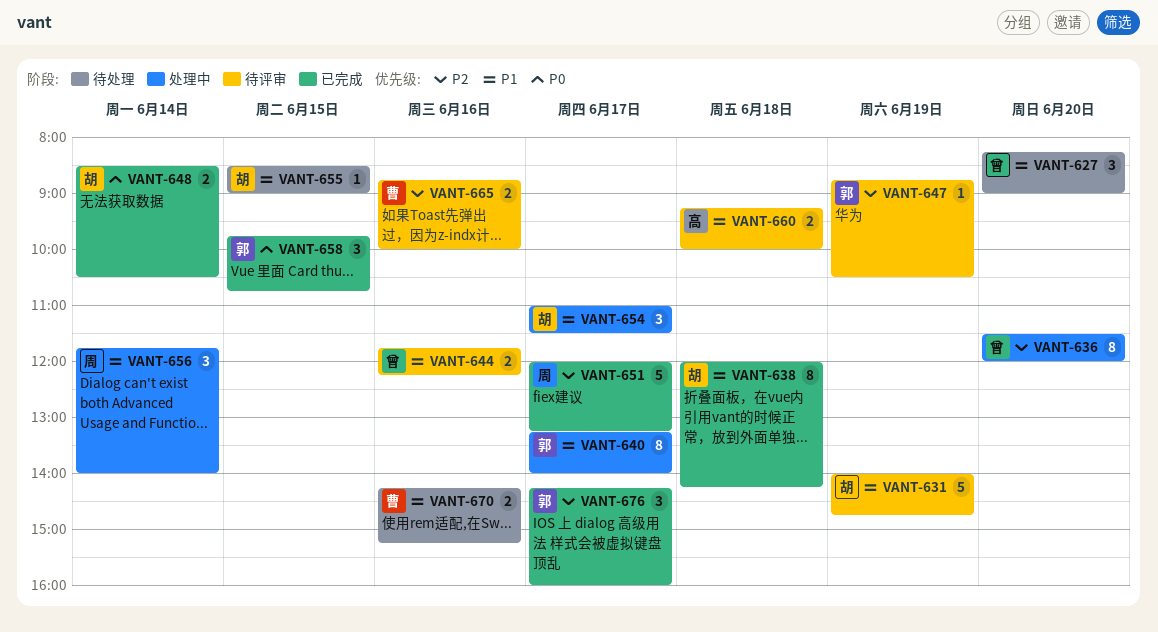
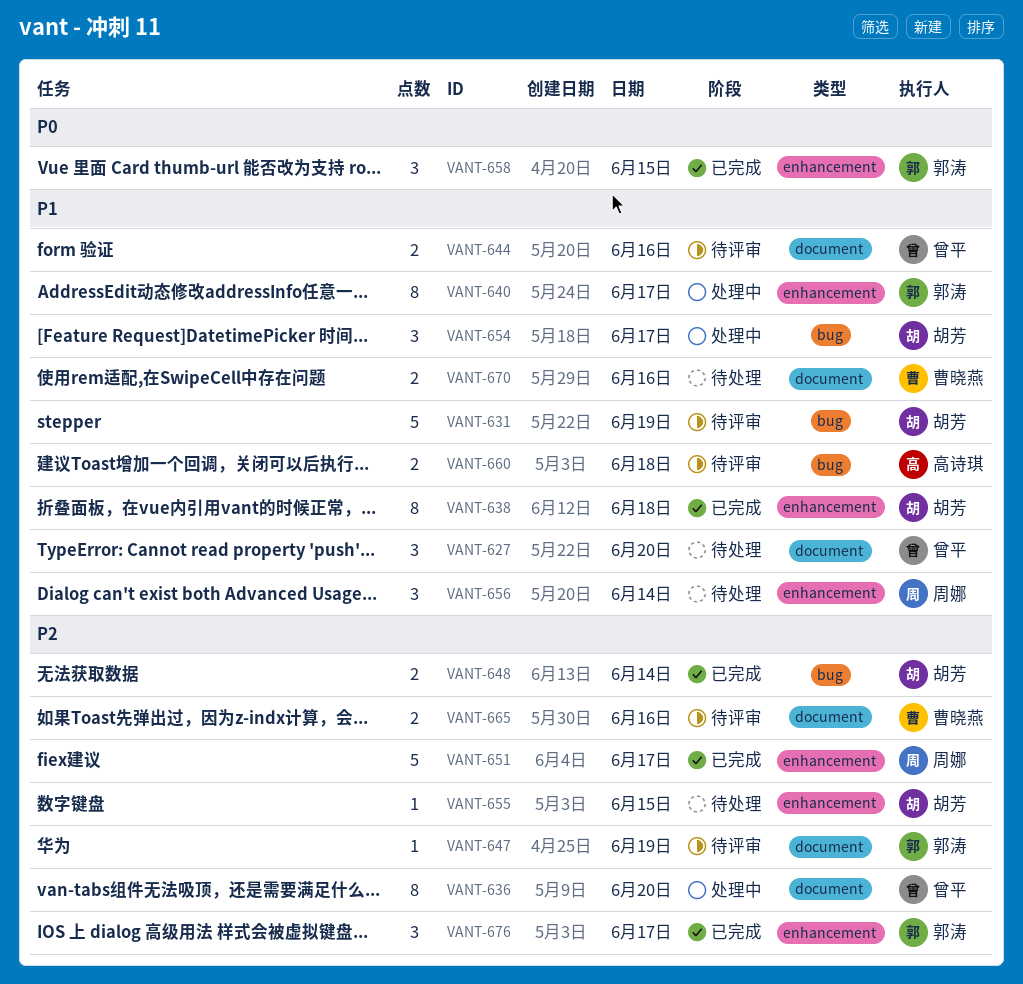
VANT-648, priority: P0 -> P2
VANT-655, priority: P1 -> P2
VANT-656, status: 处理中 -> 待处理

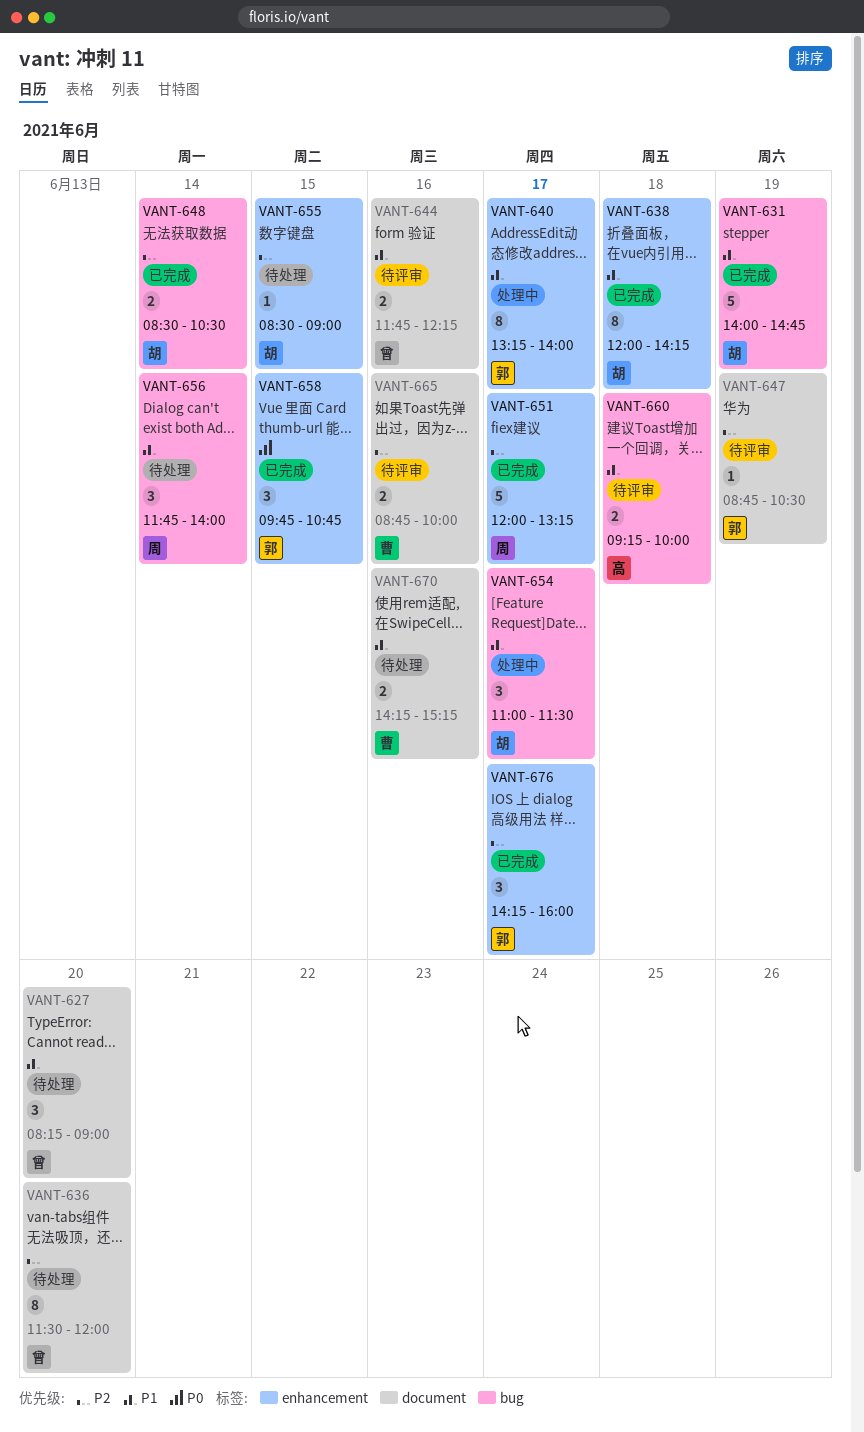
VANT-631, status: 待评审 -> 已完成
VANT-636, status: 处理中 -> 待处理
VANT-656, label: enhancement -> bug

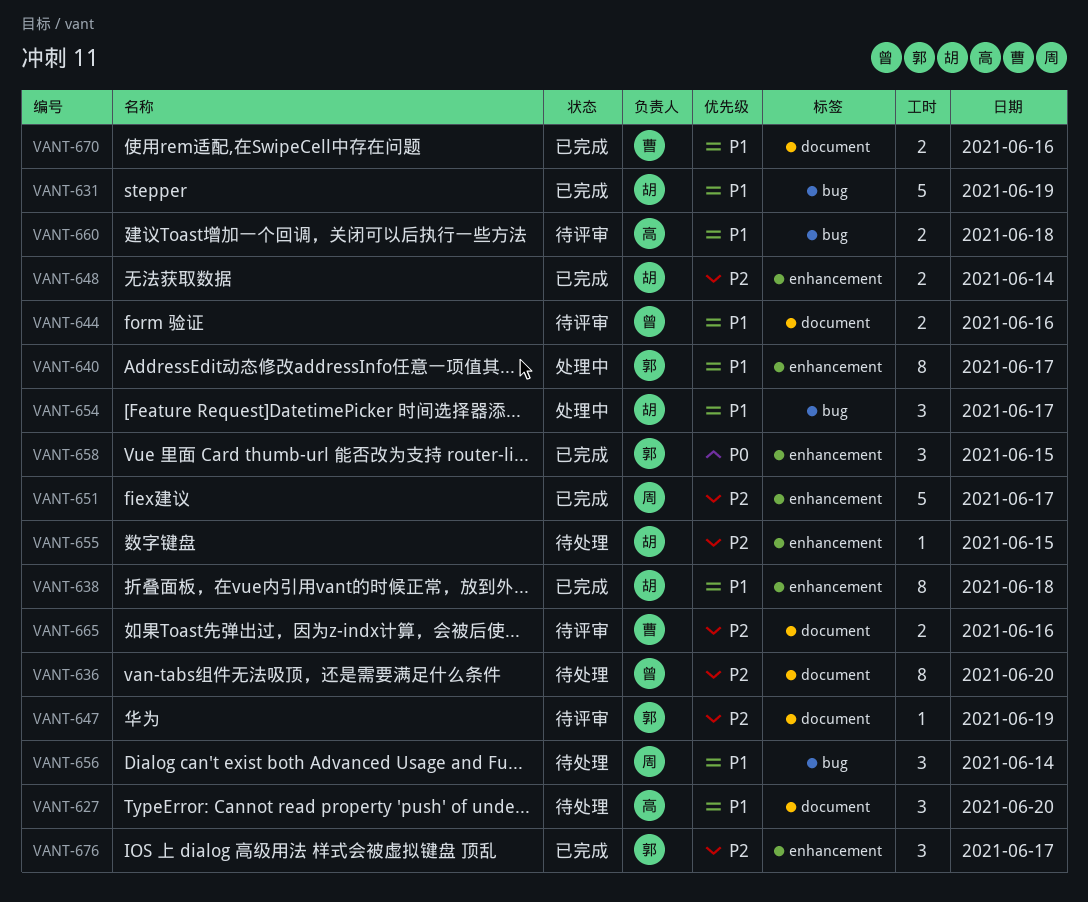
VANT-627, owner: 曾 -> 高
VANT-648, label: bug -> enhancement
VANT-670, status: 待处理 -> 已完成

